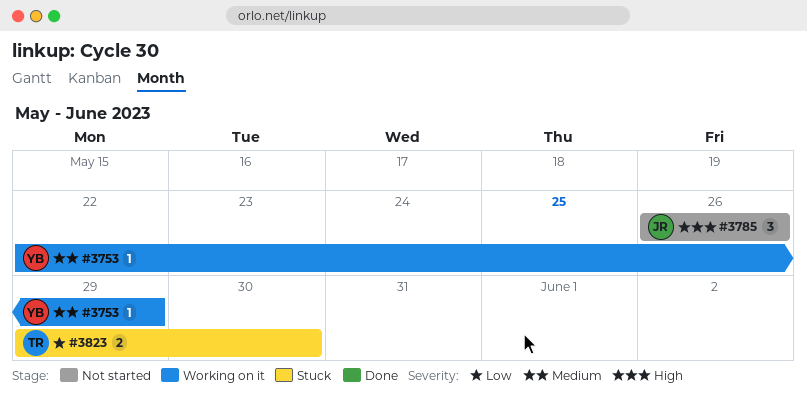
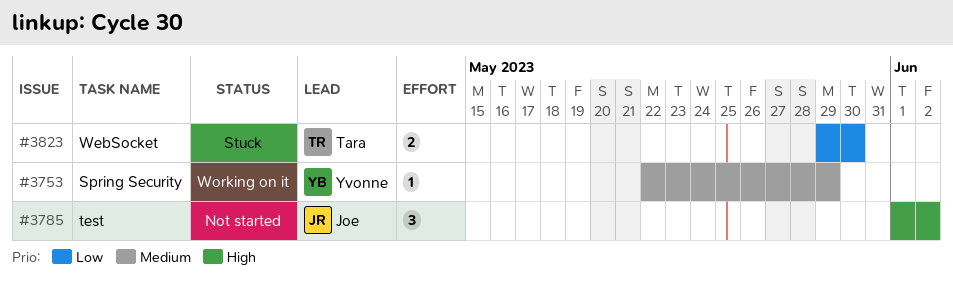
#3785, start: May 26 -> Jun 1
#3785, due: May 26 -> Jun 2

